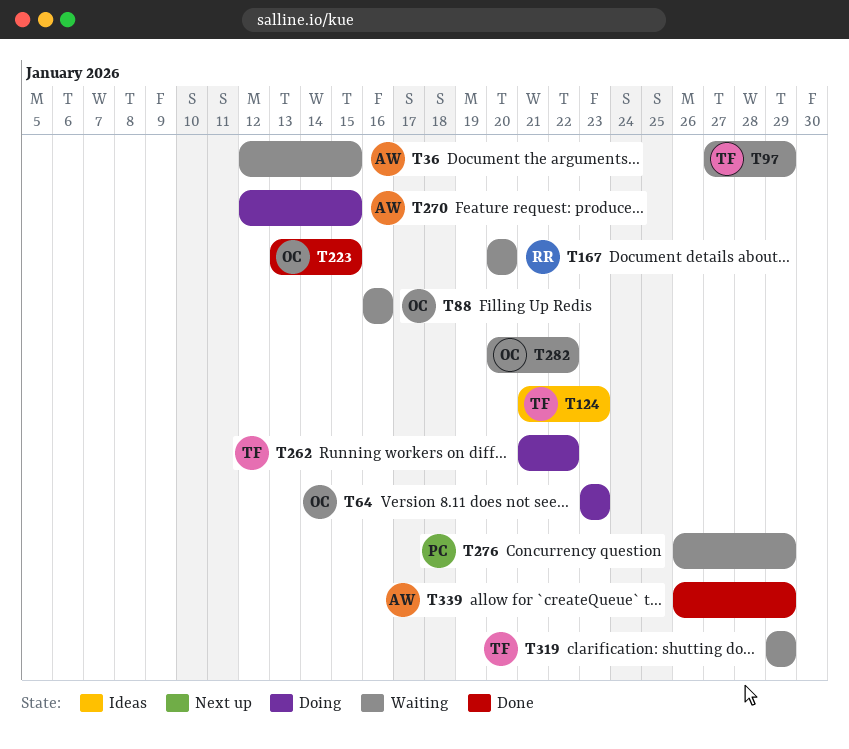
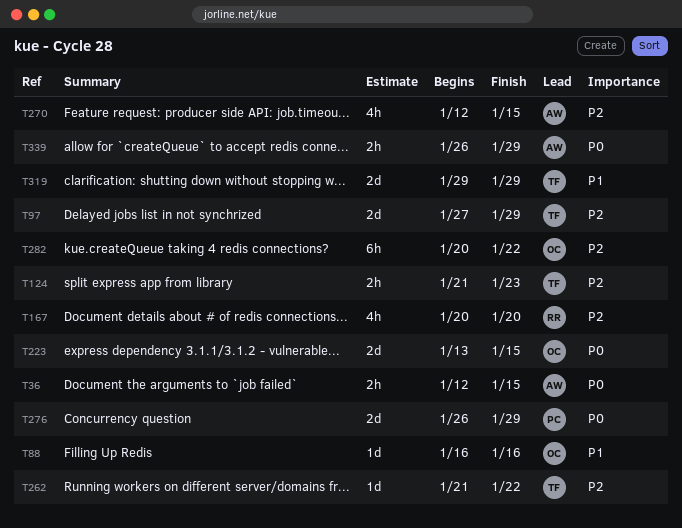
T64: present -> none

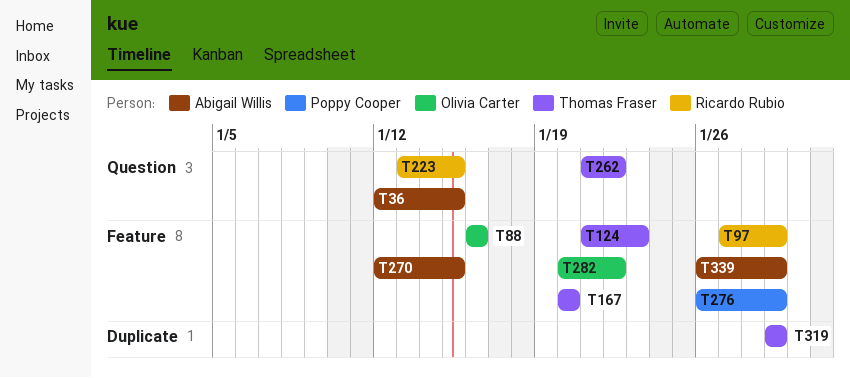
T97, owner: Thomas Fraser -> Ricardo Rubio
T167, owner: Ricardo Rubio -> Thomas Fraser
T223, owner: Olivia Carter -> Ricardo Rubio

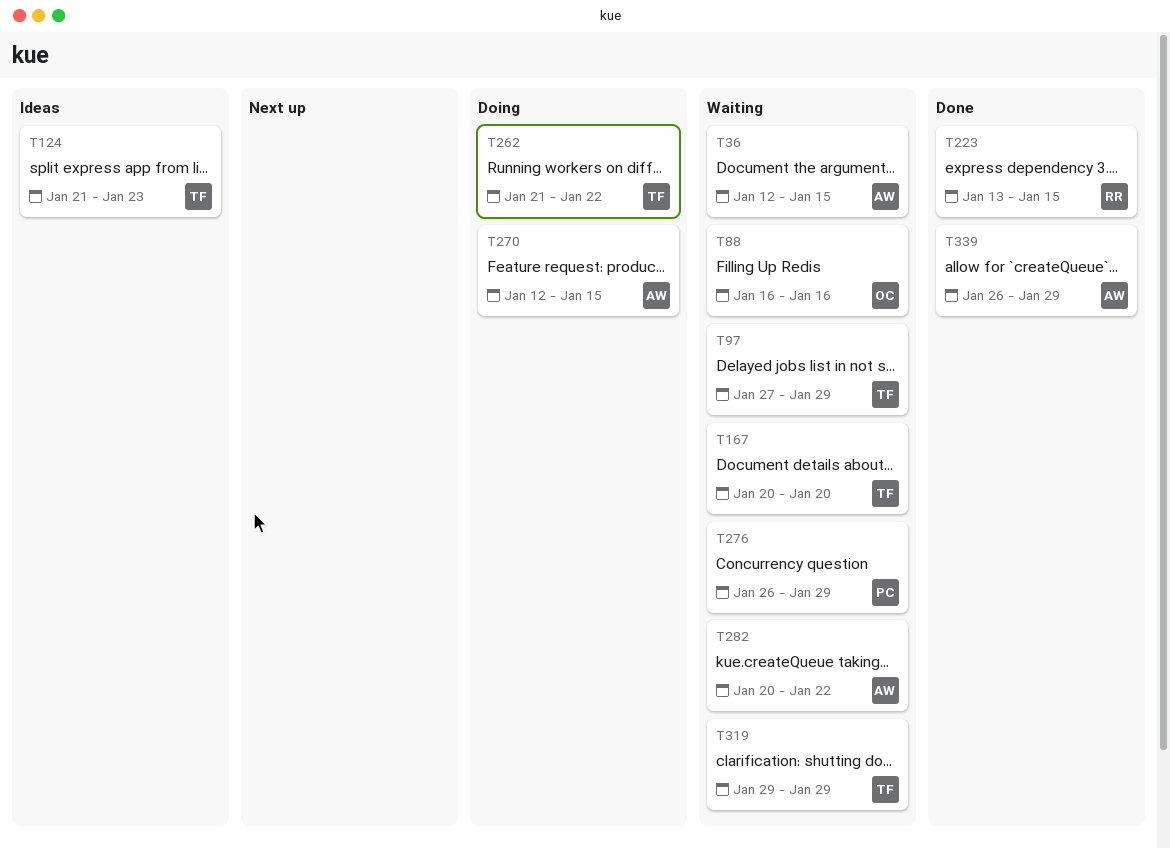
T97, owner: Ricardo Rubio -> Thomas Fraser
T282, owner: Olivia Carter -> Abigail Willis

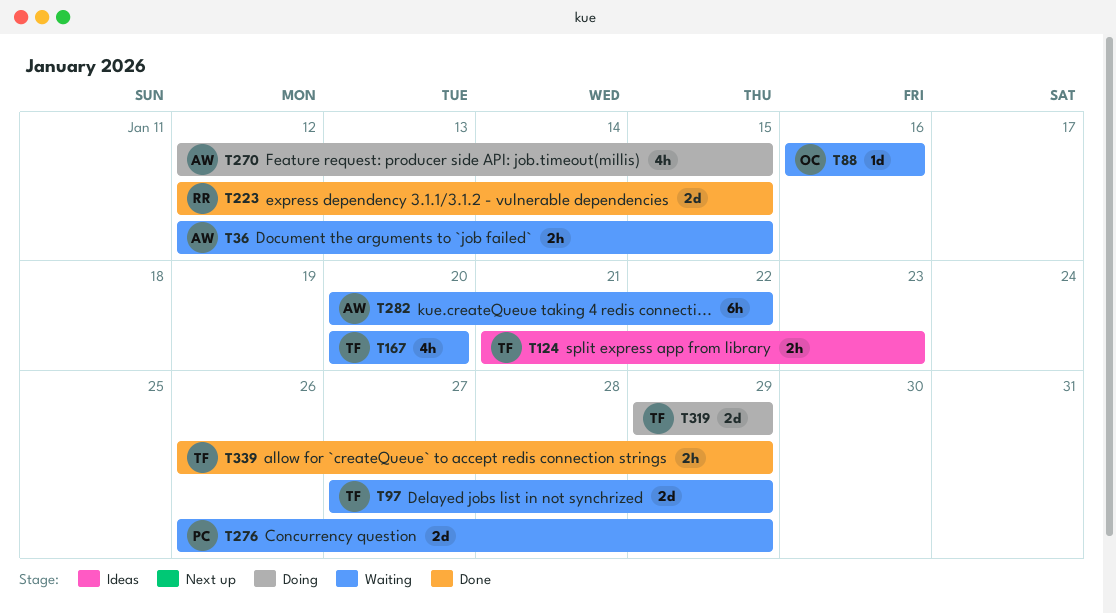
T223, start: Jan 13 -> Jan 12
T262: present -> none
T319, status: Waiting -> Doing
T339, owner: AW -> TF

